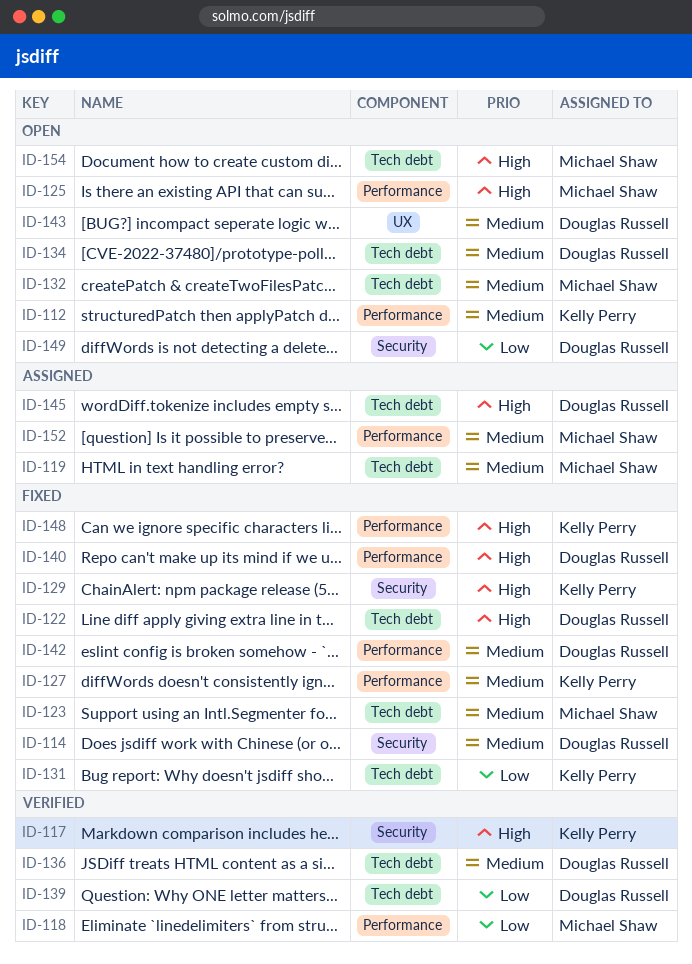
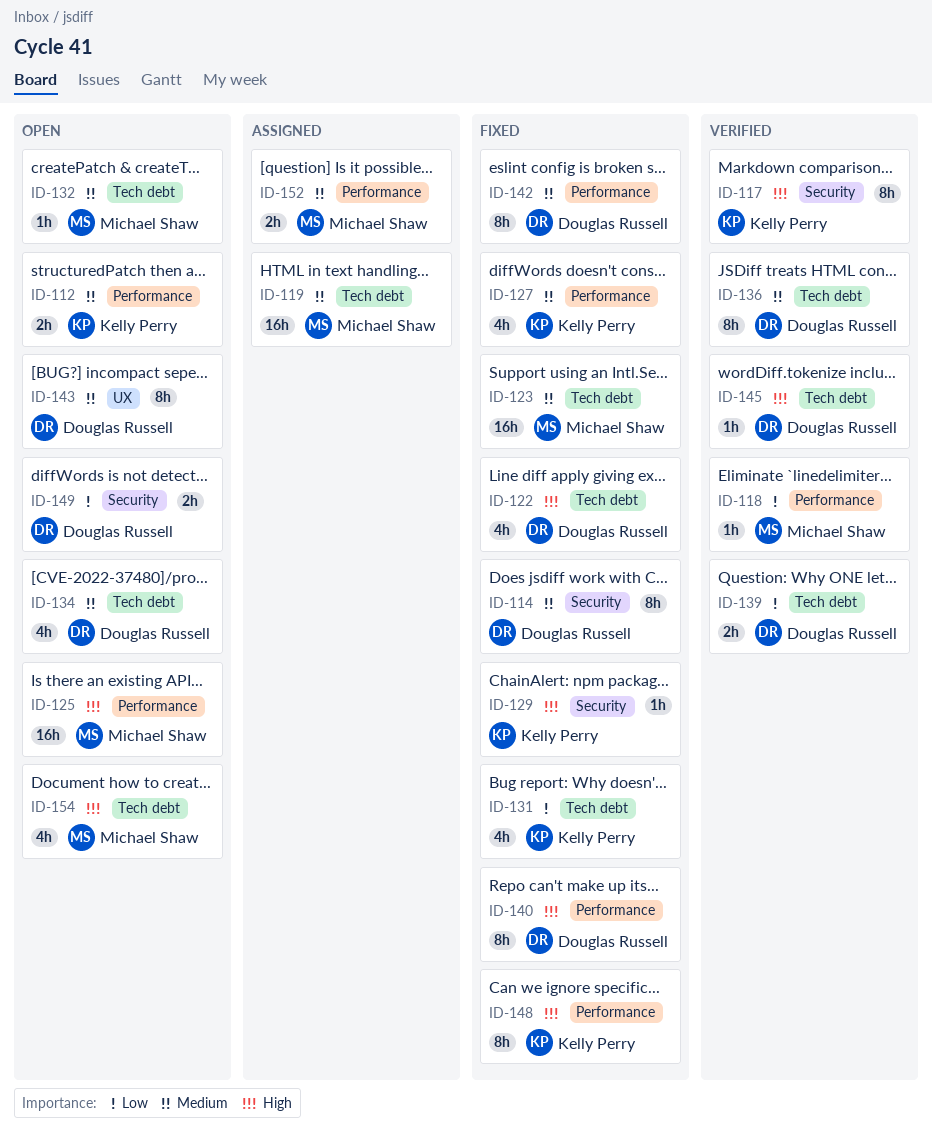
ID-145, status: Assigned -> Verified

